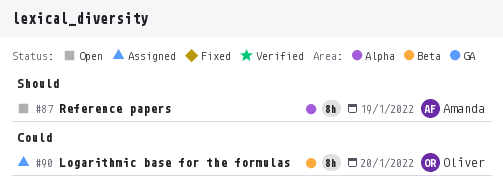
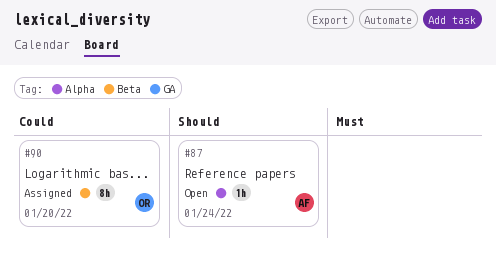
#87, estimate: 8h -> 1h
#87, due: Jan 19 -> Jan 24

